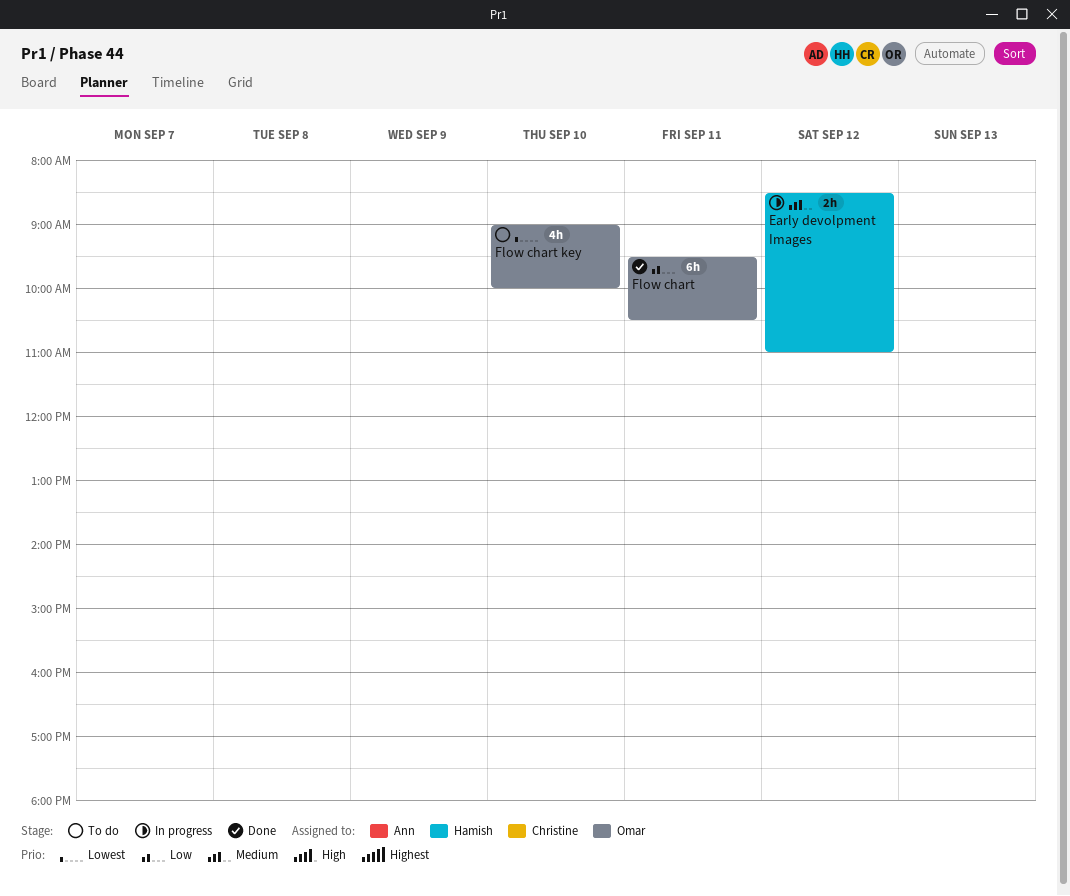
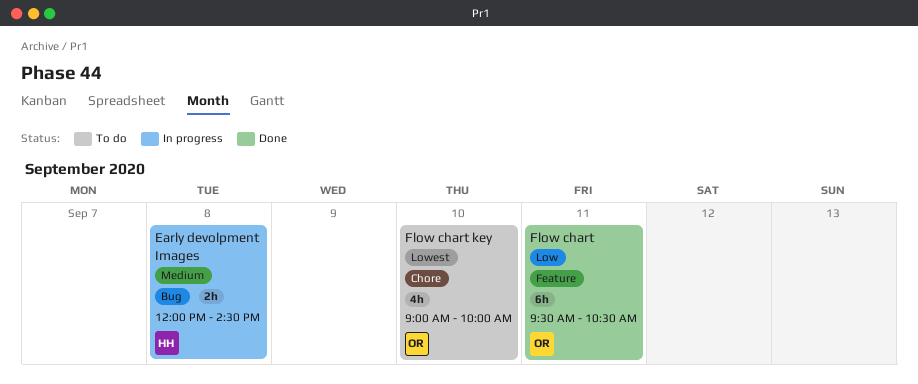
Early devolpment Images, day: Sep 12 -> Sep 8
Early devolpment Images, begins: 08:30 -> 12:00
Early devolpment Images, ends: 11:00 -> 14:30

